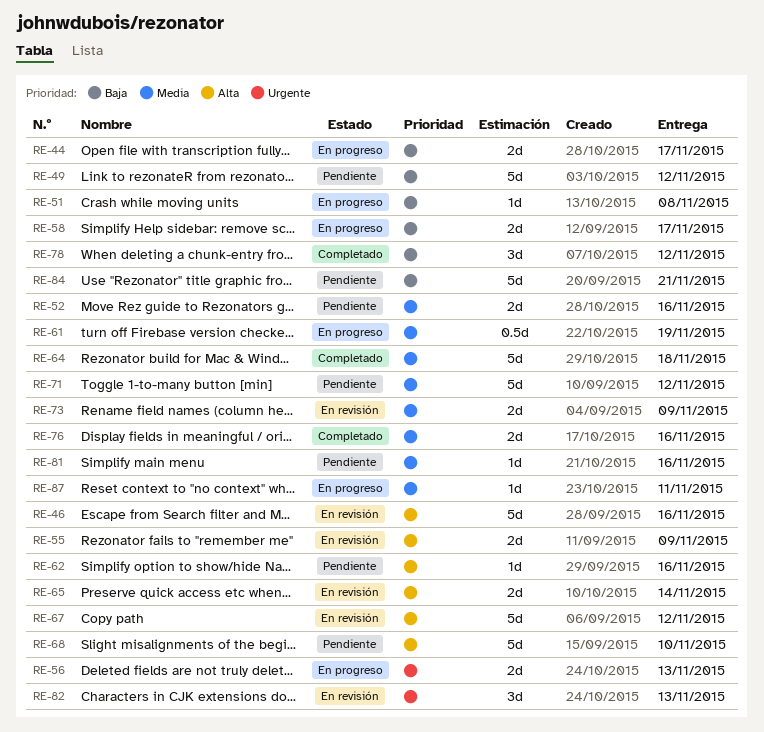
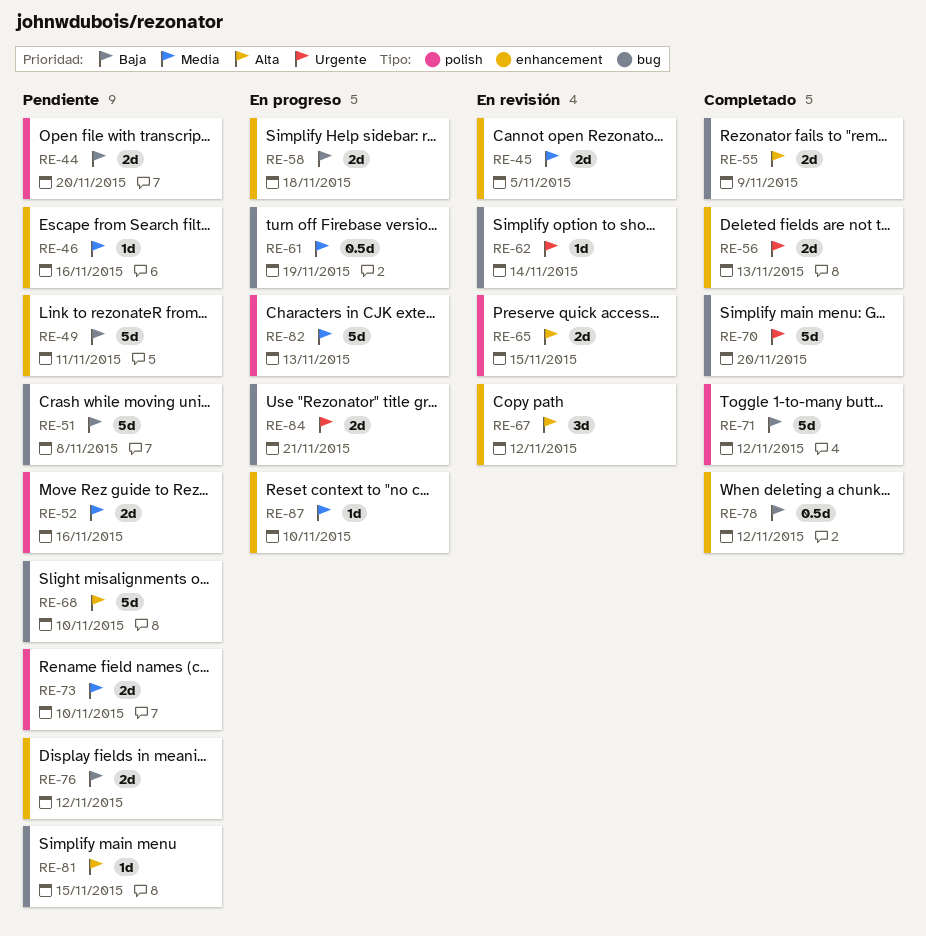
RE-44, status: En progreso -> Pendiente
RE-44, due: Nov 17 -> Nov 20
RE-45: none -> present
RE-46, status: En revisión -> Pendiente
RE-46, priority: Alta -> Media
RE-46, estimate: 5d -> 1d
RE-49, due: Nov 12 -> Nov 11
RE-51, status: En progreso -> Pendiente
RE-51, estimate: 1d -> 5d
RE-55, status: En revisión -> Completado
RE-56, status: En progreso -> Completado
RE-58, due: Nov 17 -> Nov 18
RE-62, status: Pendiente -> En revisión
RE-62, priority: Alta -> Urgente
RE-62, due: Nov 16 -> Nov 14
RE-64: present -> none
RE-65, due: Nov 14 -> Nov 15
RE-67, estimate: 5d -> 3d
RE-70: none -> present
RE-71, status: Pendiente -> Completado
RE-71, priority: Media -> Baja
RE-73, status: En revisión -> Pendiente
RE-73, due: Nov 9 -> Nov 10
RE-76, status: Completado -> Pendiente
RE-76, priority: Media -> Baja
RE-76, due: Nov 16 -> Nov 12
RE-78, estimate: 3d -> 0.5d
RE-81, priority: Media -> Alta
RE-81, due: Nov 16 -> Nov 15
RE-82, status: En revisión -> En progreso
RE-82, priority: Urgente -> Media
RE-82, estimate: 3d -> 5d
RE-84, status: Pendiente -> En progreso
RE-84, priority: Baja -> Urgente
RE-84, estimate: 5d -> 2d
RE-87, due: Nov 11 -> Nov 10

